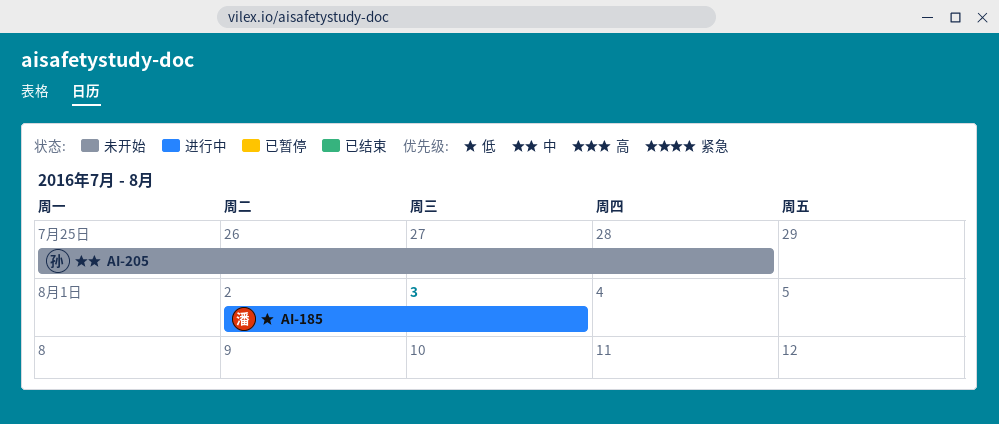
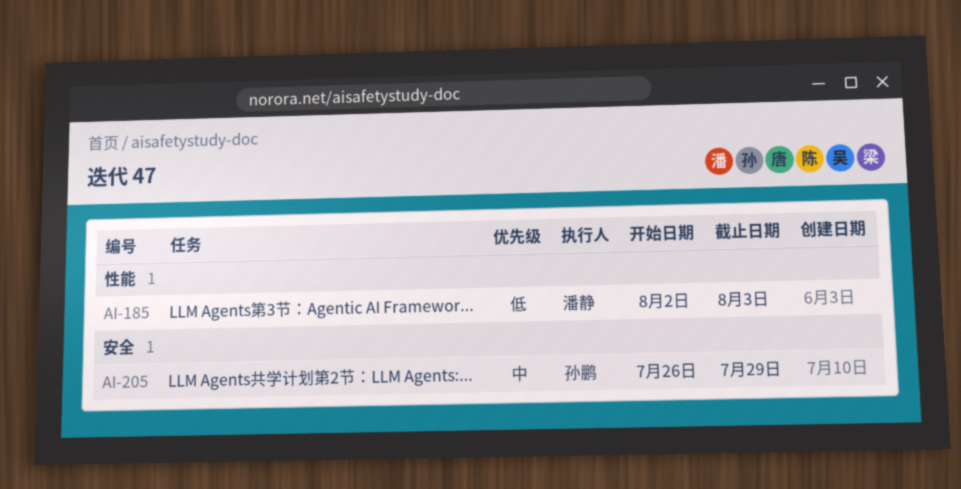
AI-205, start: Jul 25 -> Jul 26
AI-205, due: Jul 28 -> Jul 29

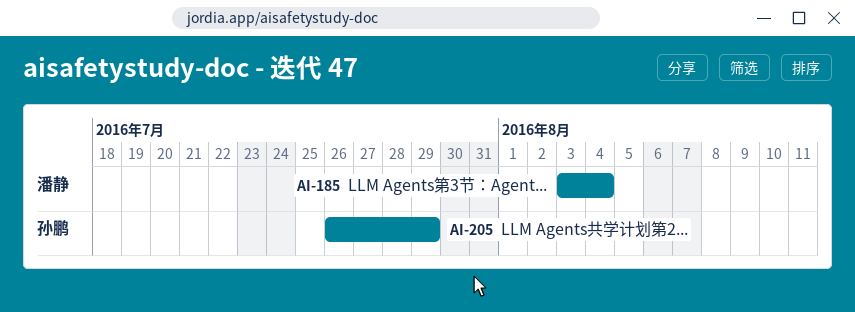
AI-185, start: Aug 2 -> Aug 3
AI-185, due: Aug 3 -> Aug 4

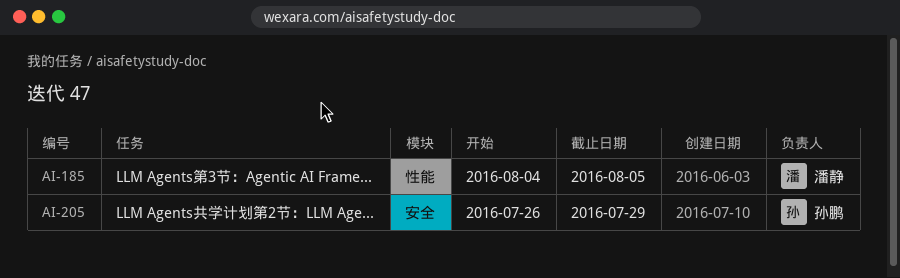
AI-185, start: Aug 3 -> Aug 4
AI-185, due: Aug 4 -> Aug 5

